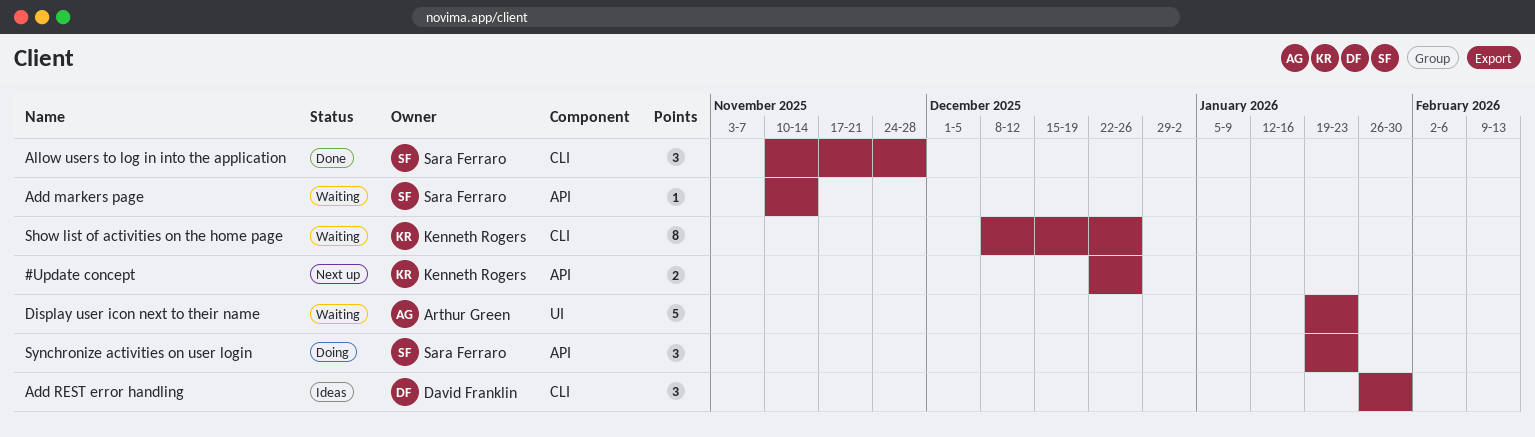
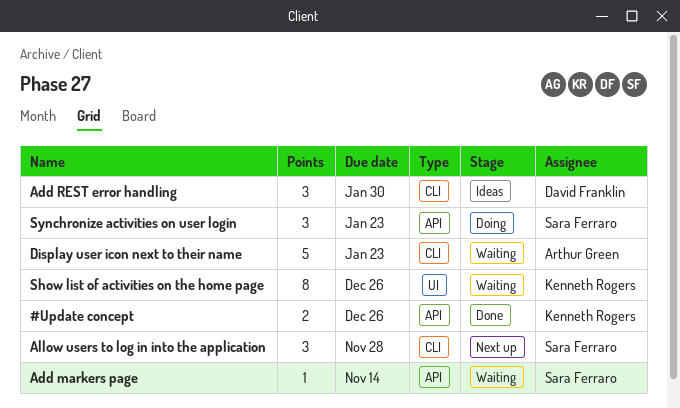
#Update concept, status: Next up -> Done
Allow users to log in into the application, status: Done -> Next up
Display user icon next to their name, label: UI -> CLI
Show list of activities on the home page, label: CLI -> UI

